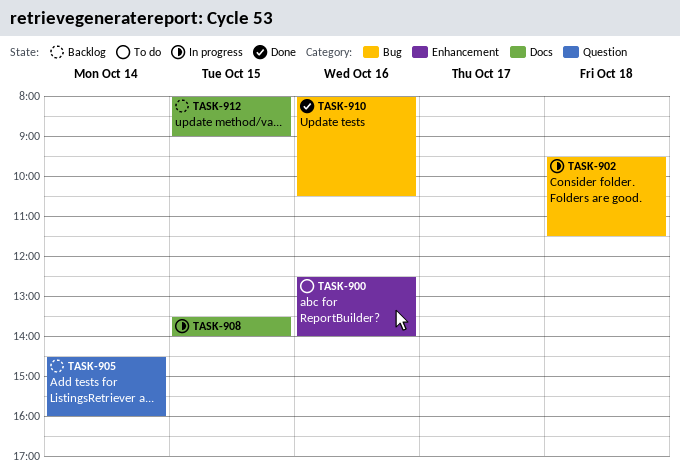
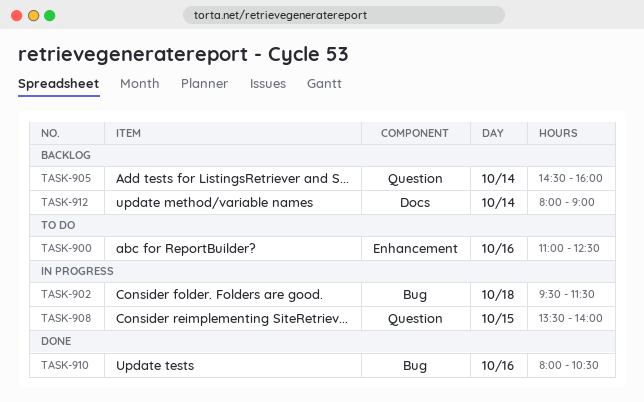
TASK-900, begins: 12:30 -> 11:00
TASK-900, ends: 14:00 -> 12:30
TASK-908, label: Docs -> Question
TASK-912, day: Oct 15 -> Oct 14

